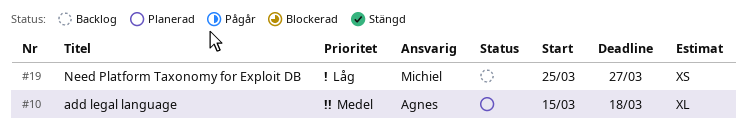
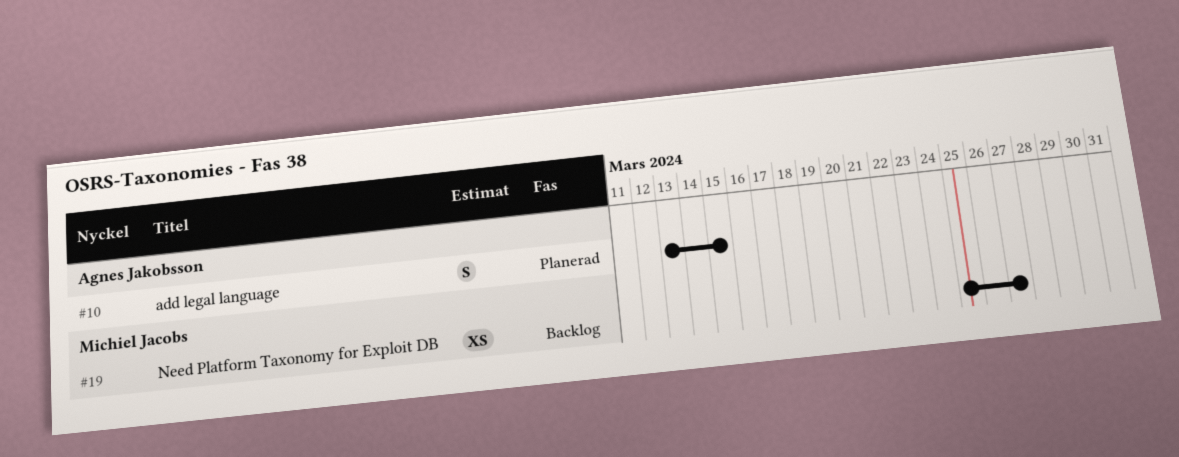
#10, estimate: XL -> S
#10, start: Mar 15 -> Mar 13
#10, due: Mar 18 -> Mar 15

